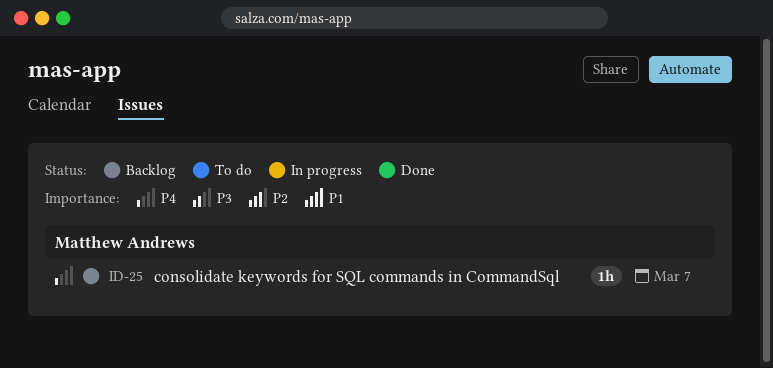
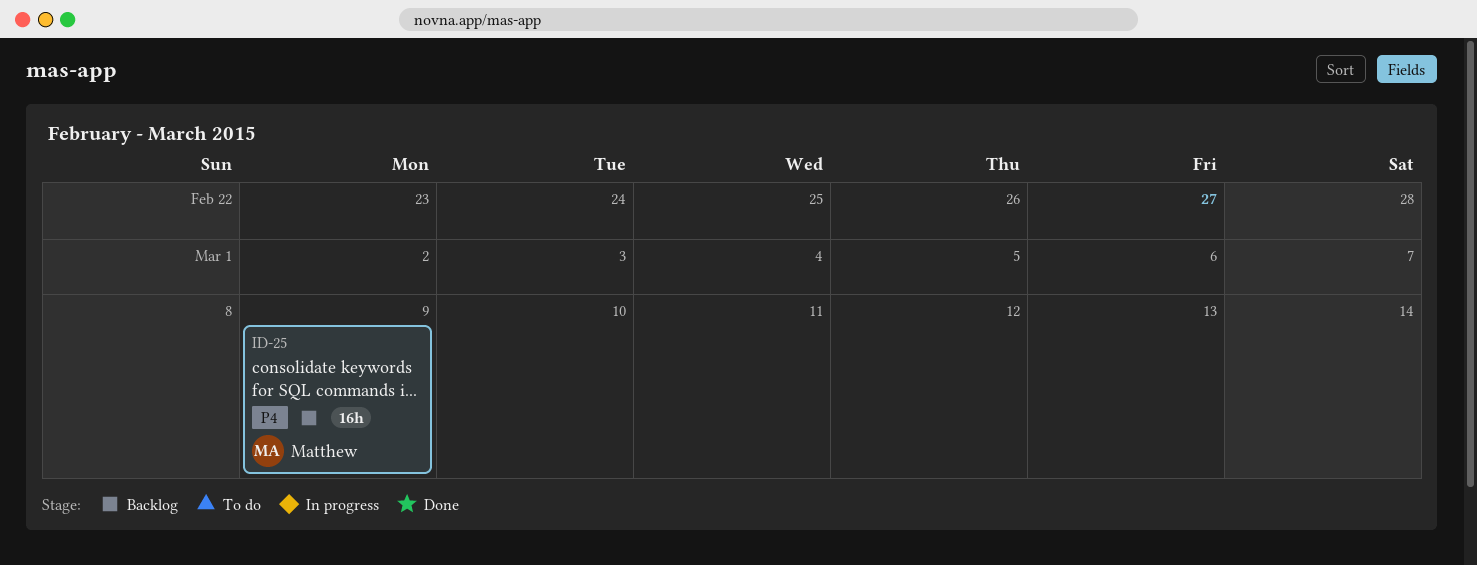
ID-25, estimate: 1h -> 16h
ID-25, due: Mar 7 -> Mar 9

